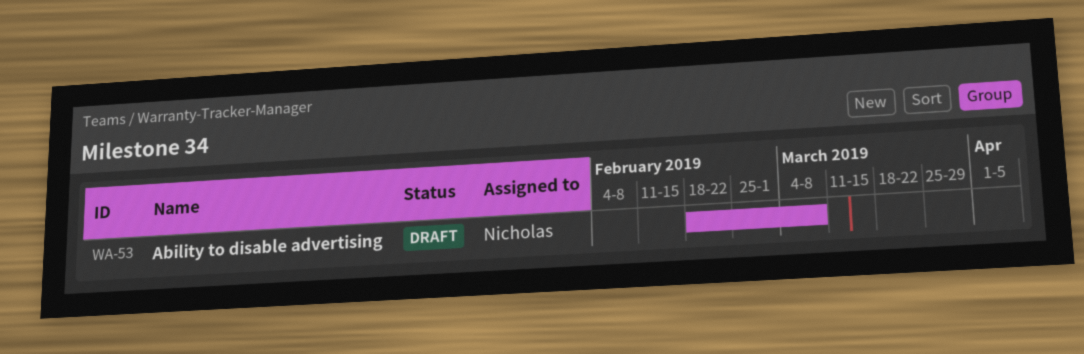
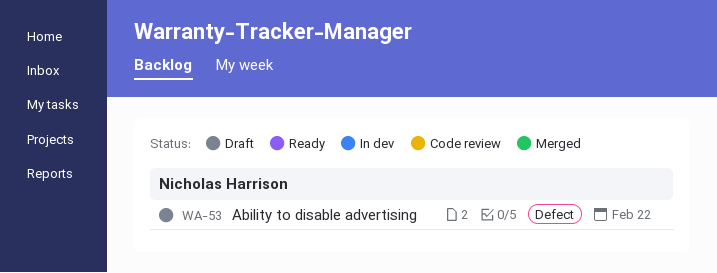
WA-53, due: Mar 8 -> Feb 22

